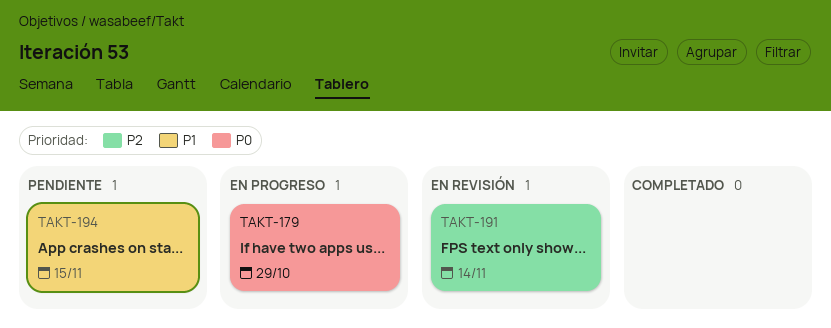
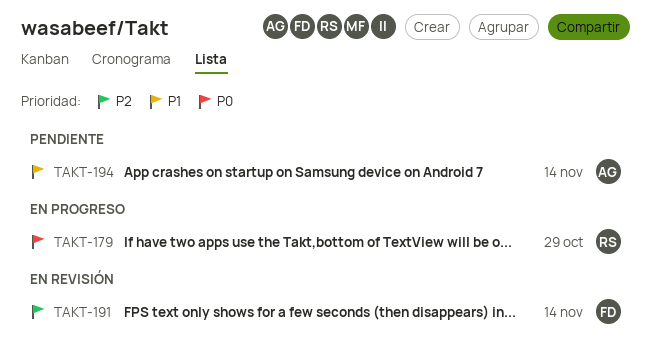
TAKT-194, due: Nov 15 -> Nov 14

